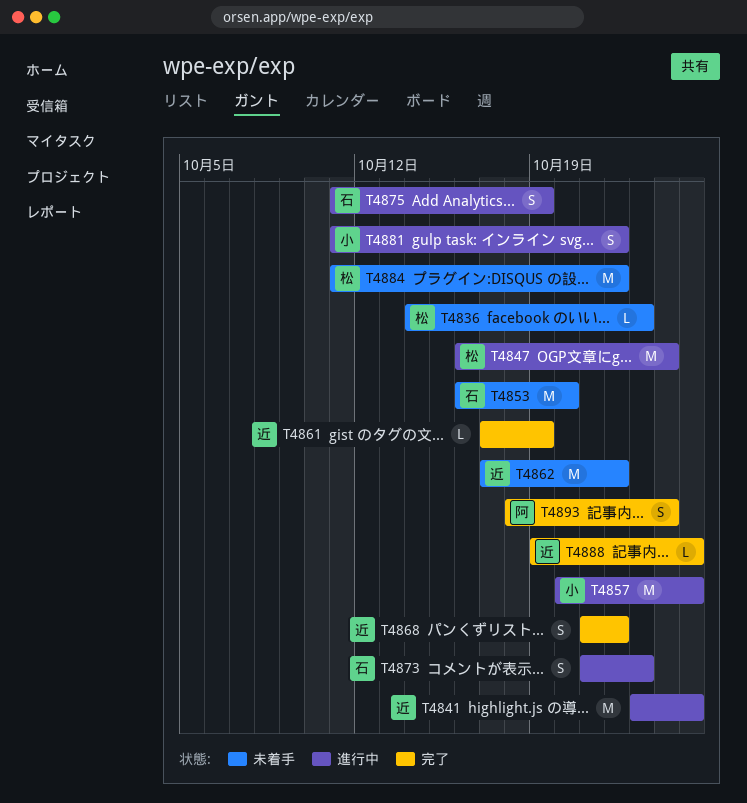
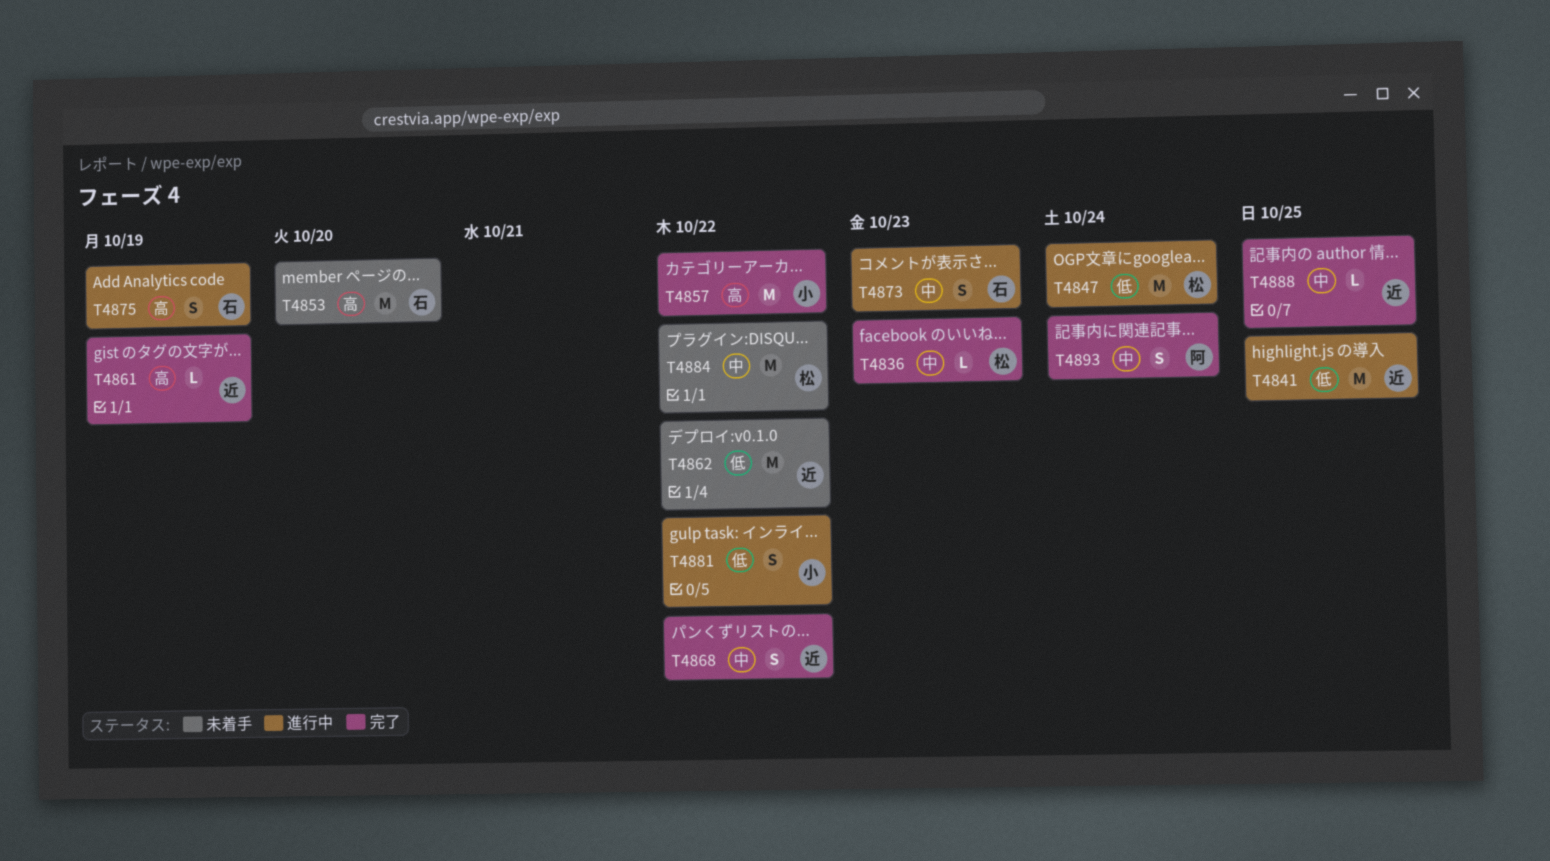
T4836, status: 未着手 -> 完了
T4857, status: 進行中 -> 完了
T4857, due: Oct 25 -> Oct 22

